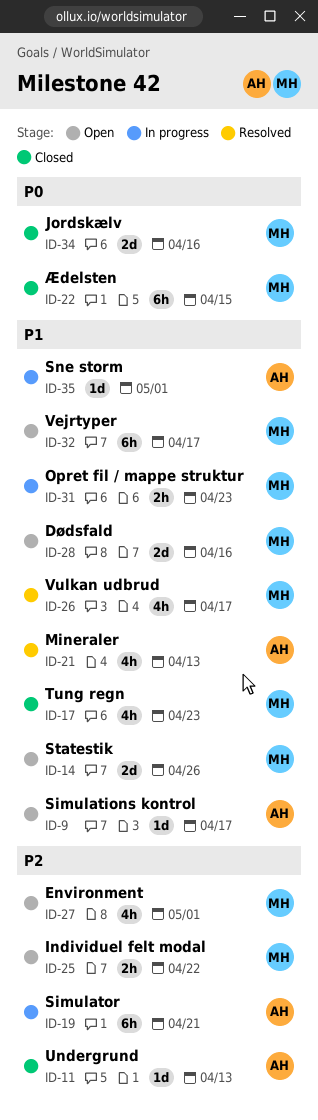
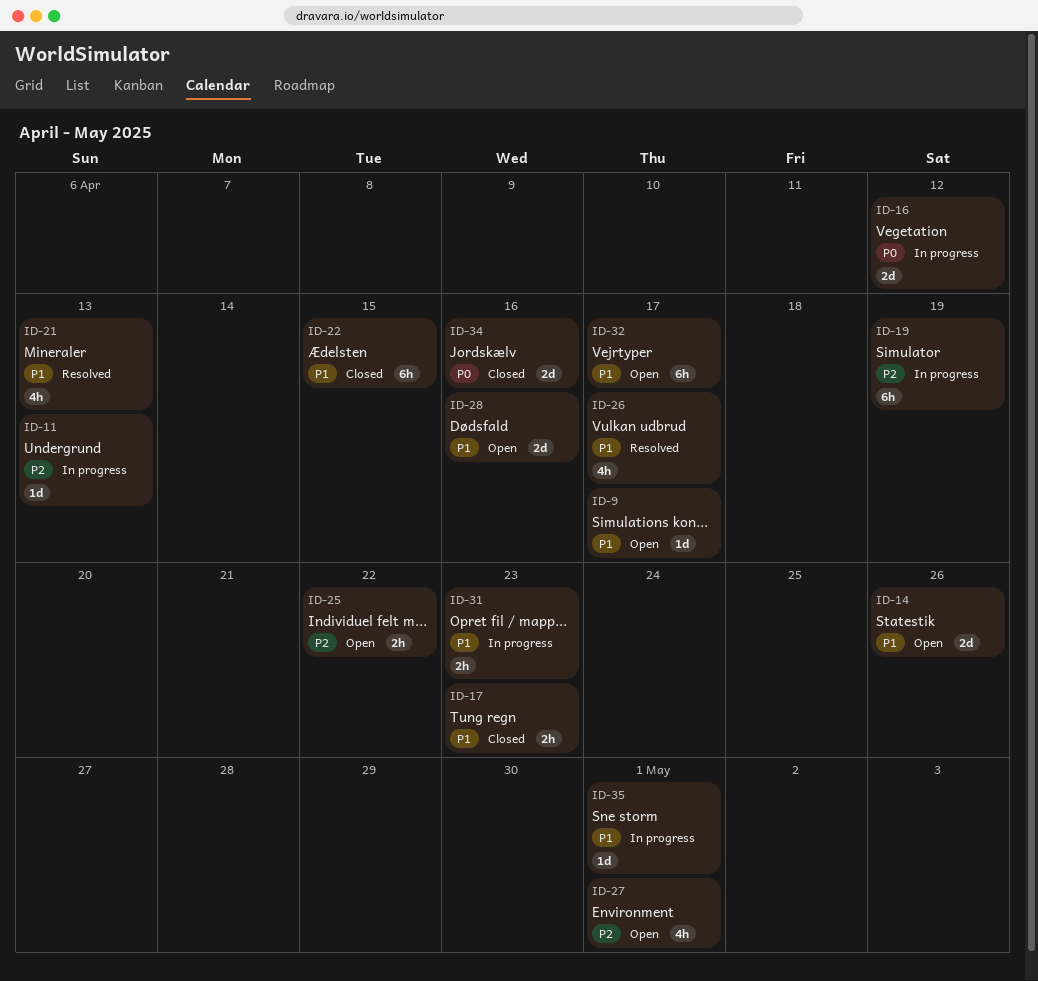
ID-11, status: Closed -> In progress
ID-16: none -> present
ID-17, estimate: 4h -> 2h
ID-19, due: Apr 21 -> Apr 19
ID-22, priority: P0 -> P1

